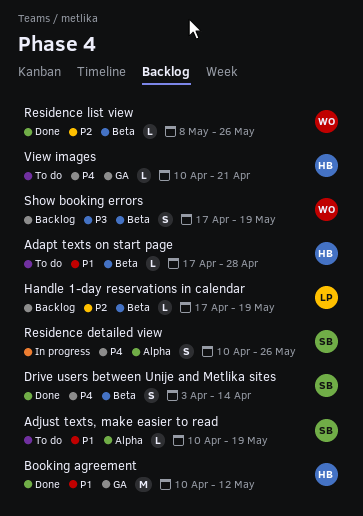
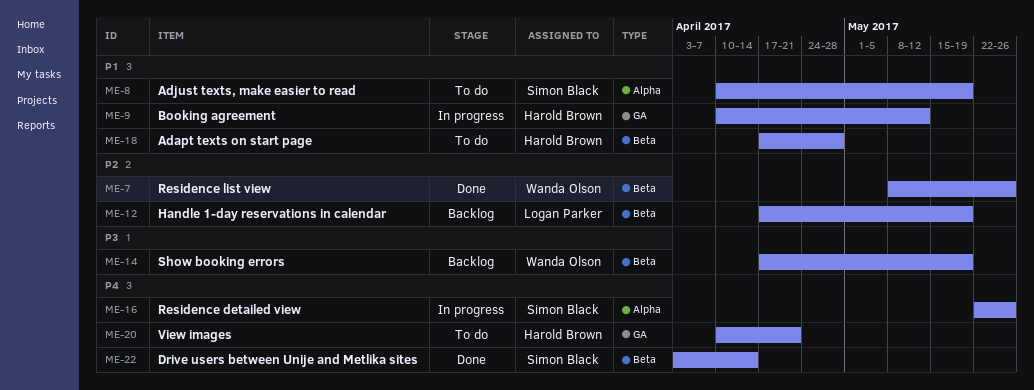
Booking agreement, status: Done -> In progress
Residence detailed view, start: Apr 10 -> May 22

